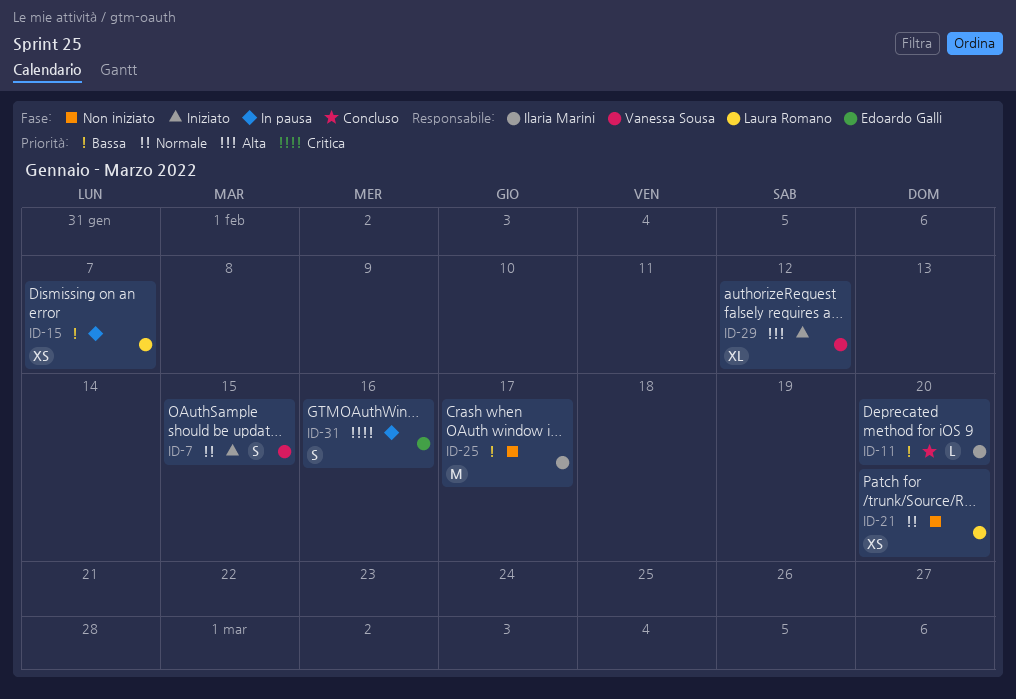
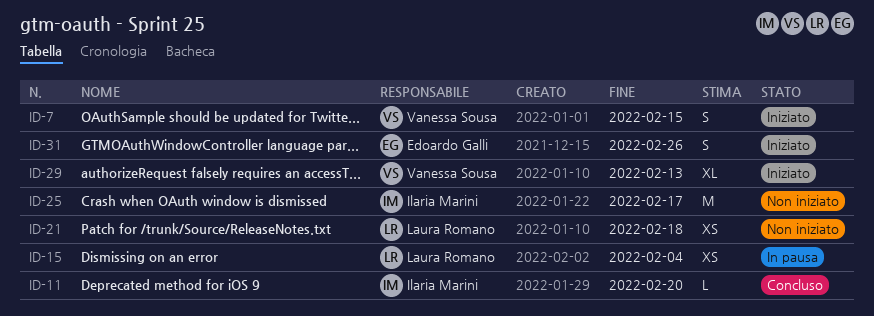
ID-15, due: Feb 7 -> Feb 4
ID-21, due: Feb 20 -> Feb 18
ID-29, due: Feb 12 -> Feb 13
ID-31, status: In pausa -> Iniziato
ID-31, due: Feb 16 -> Feb 26

